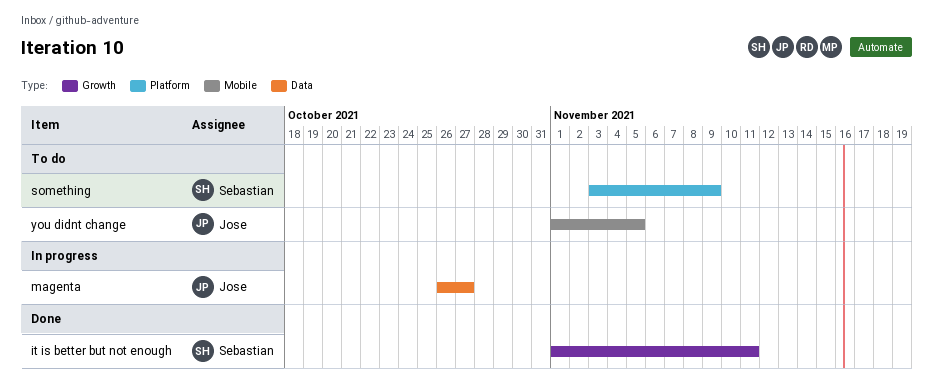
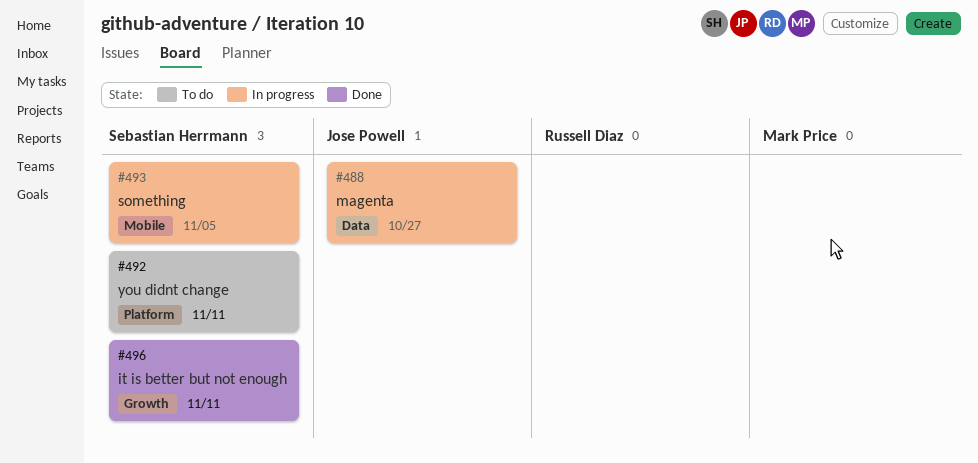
something, status: To do -> In progress
something, label: Platform -> Mobile
something, due: Nov 9 -> Nov 5
you didnt change, owner: Jose Powell -> Sebastian Herrmann
you didnt change, label: Mobile -> Platform
you didnt change, due: Nov 5 -> Nov 11

